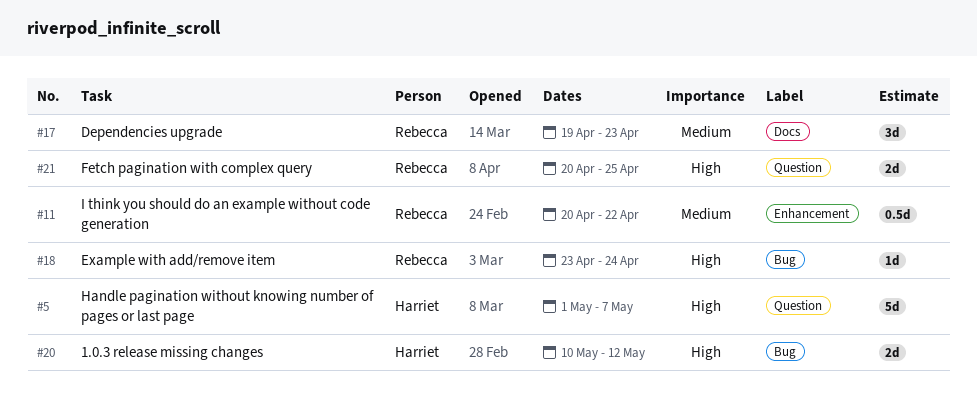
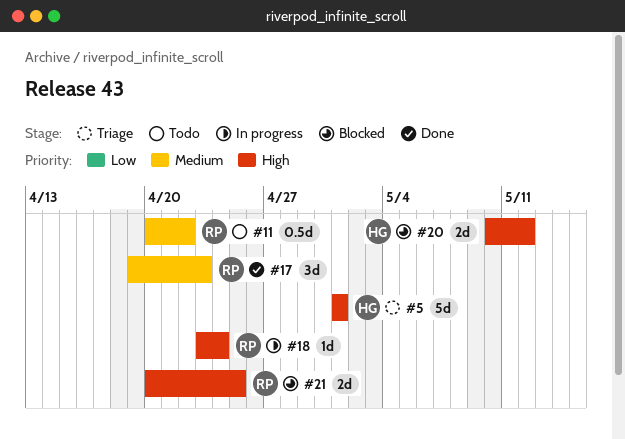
#5, due: May 7 -> May 1

